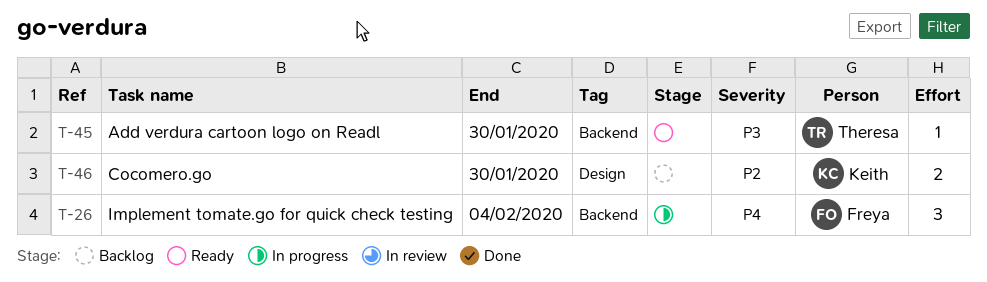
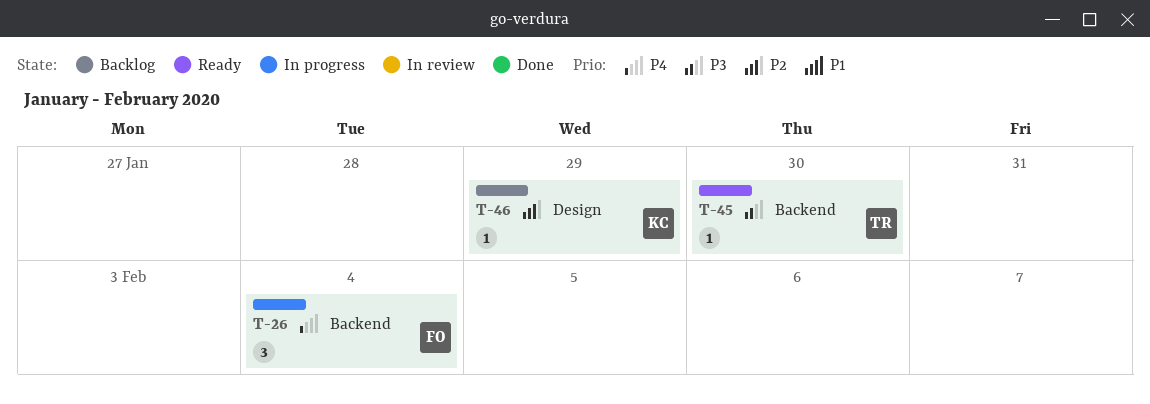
T-46, estimate: 2 -> 1
T-46, due: Jan 30 -> Jan 29

